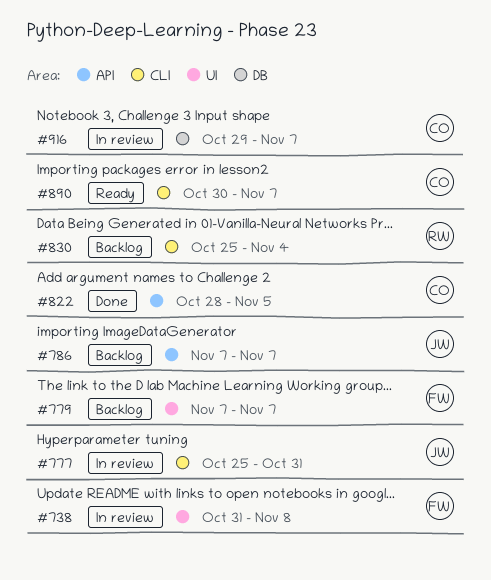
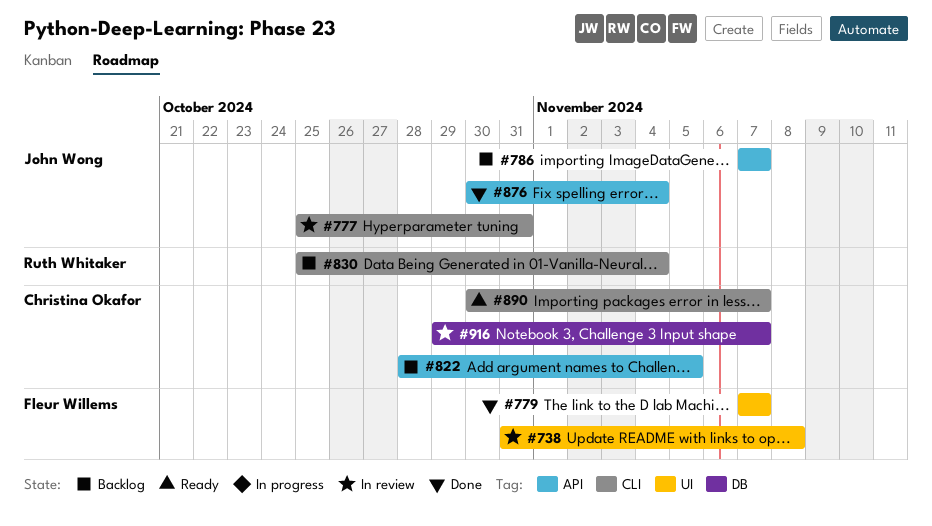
#779, status: Backlog -> Done
#822, status: Done -> Backlog
#876: none -> present

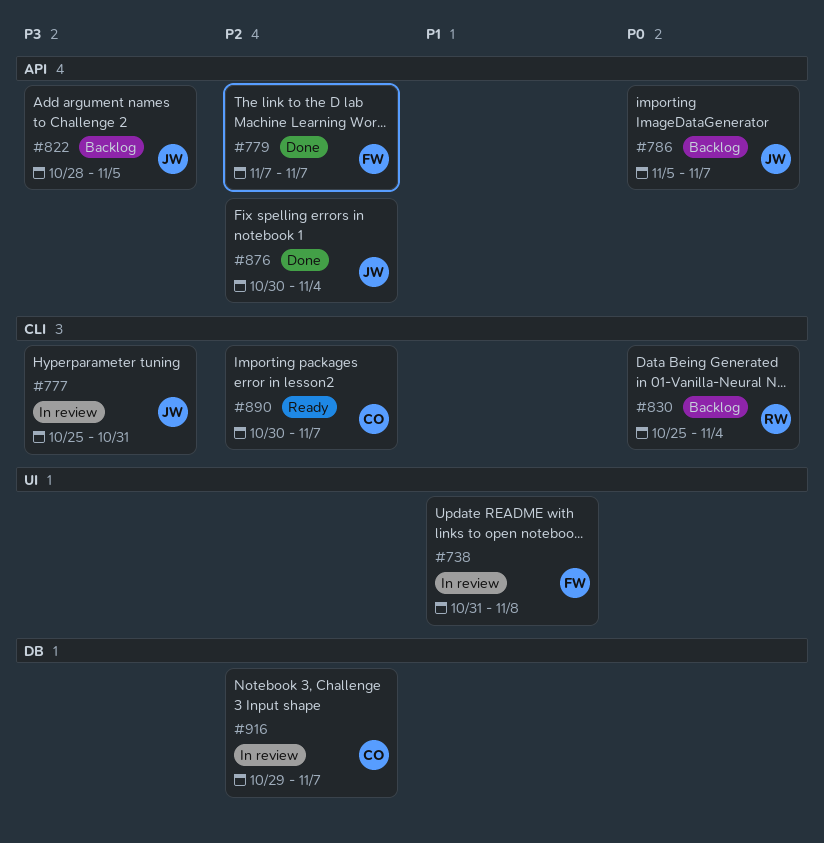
#779, label: UI -> API
#786, start: Nov 7 -> Nov 5
#822, owner: Christina Okafor -> John Wong

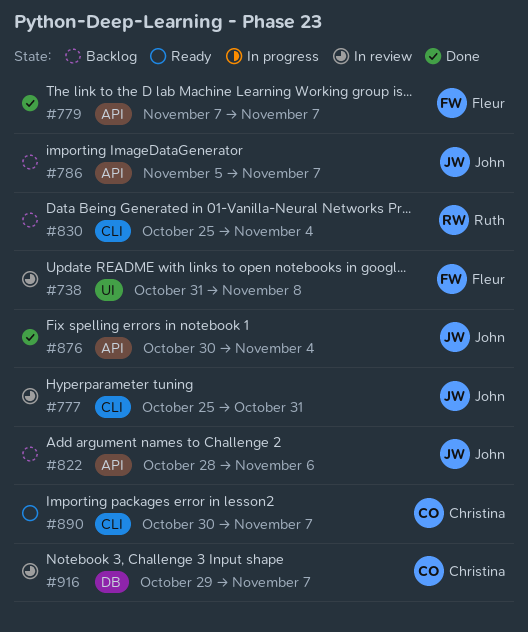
#822, due: Nov 5 -> Nov 6

